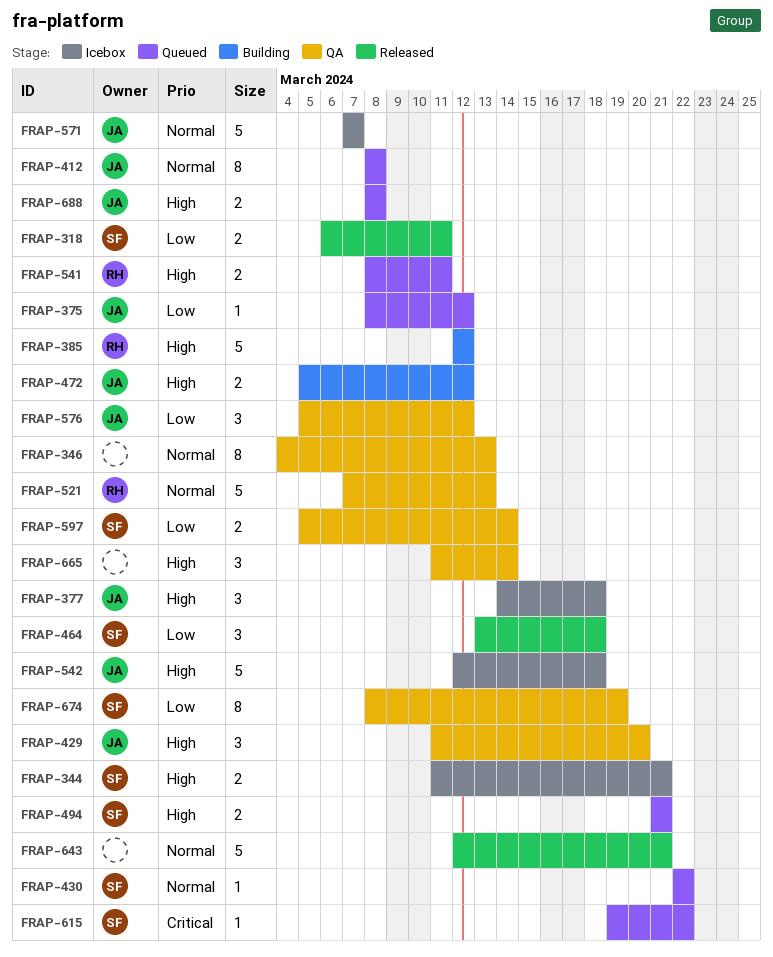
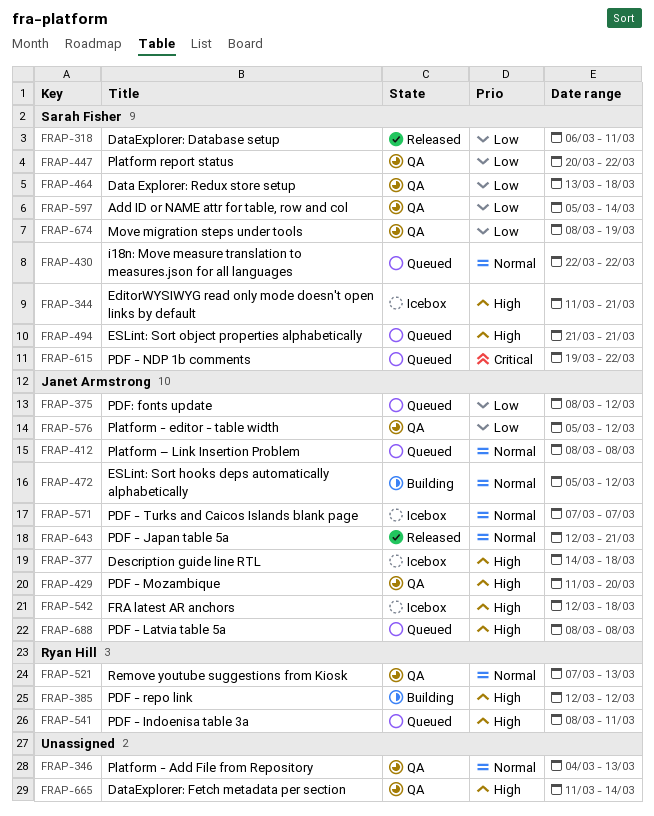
FRAP-447: none -> present
FRAP-464, status: Released -> QA
FRAP-472, priority: High -> Normal
FRAP-643, owner: none -> Janet Armstrong

